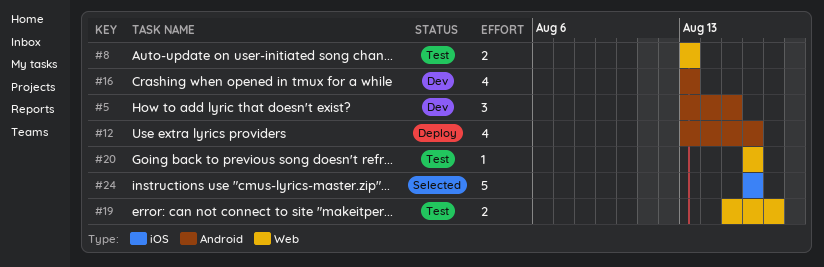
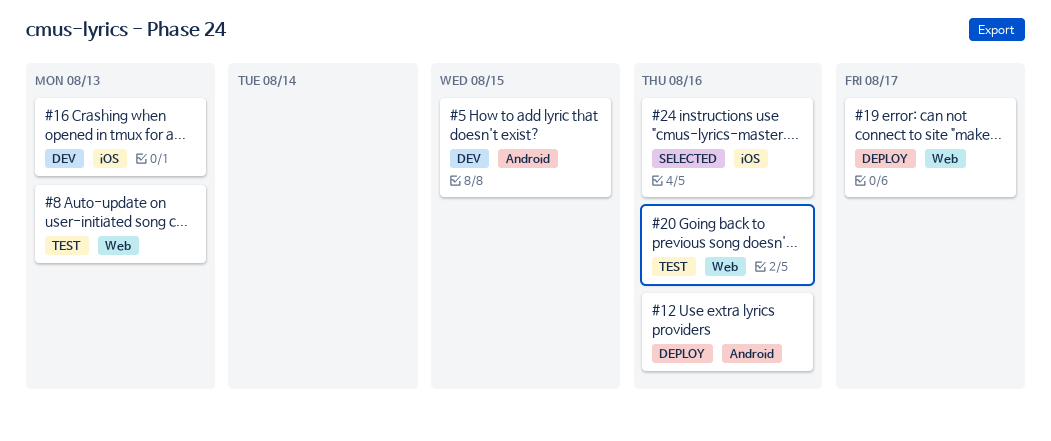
#16, label: Android -> iOS
#19, status: Test -> Deploy

